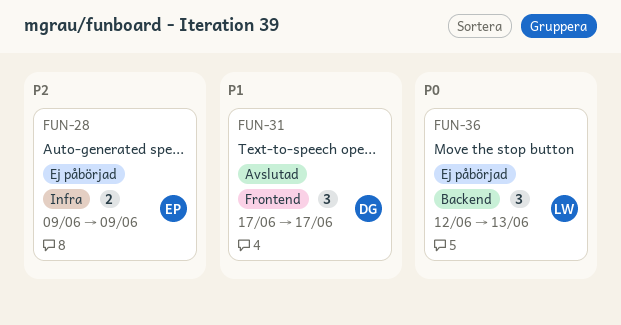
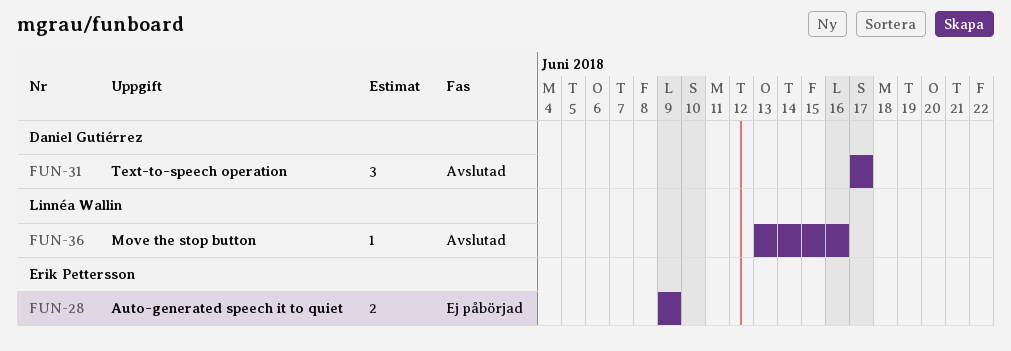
FUN-36, status: Ej påbörjad -> Avslutad
FUN-36, estimate: 3 -> 1
FUN-36, start: Jun 12 -> Jun 13
FUN-36, due: Jun 13 -> Jun 16

